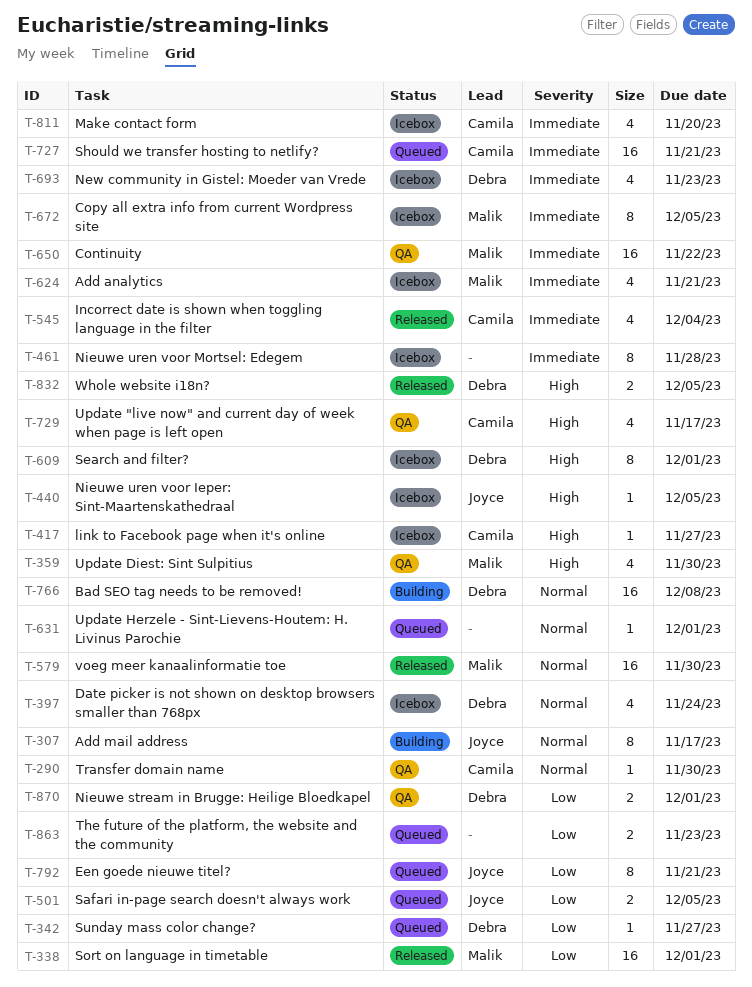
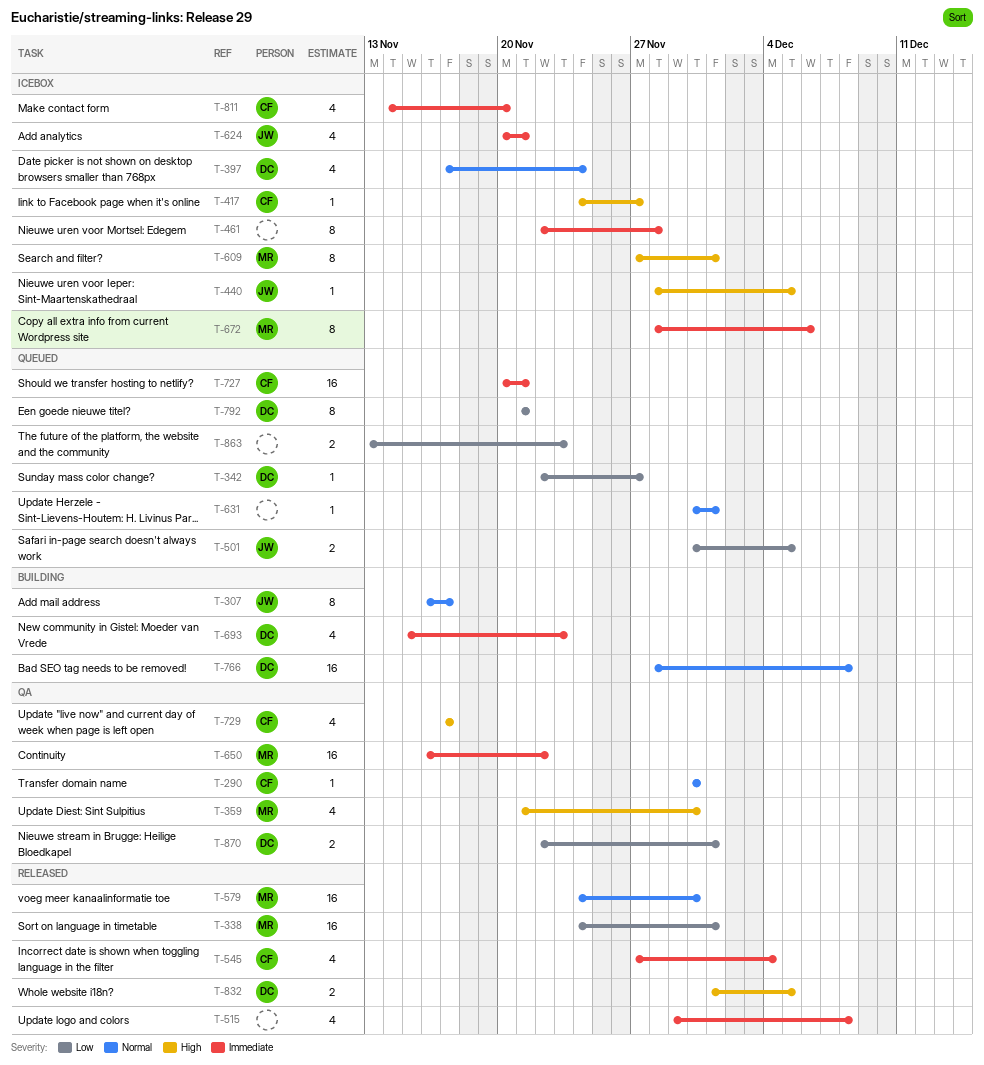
T-515: none -> present
T-609, owner: Debra -> Malik
T-624, owner: Malik -> Joyce
T-672, due: Dec 5 -> Dec 6
T-693, status: Icebox -> Building
T-792, owner: Joyce -> Debra

